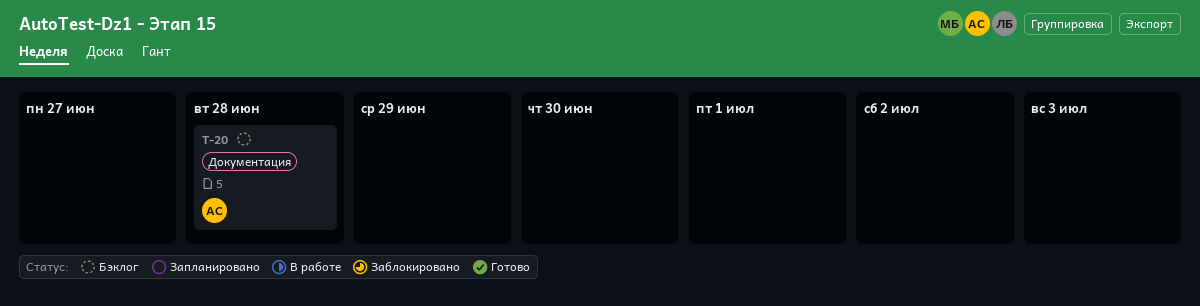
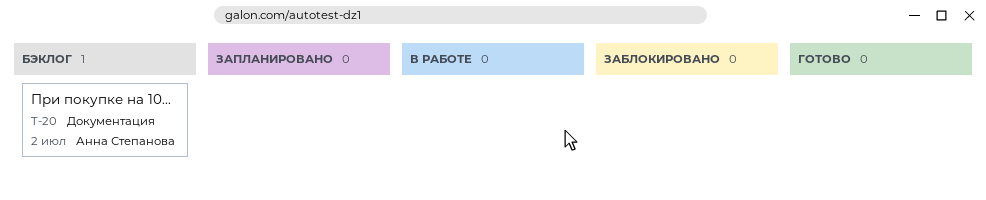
T-20, due: Jun 28 -> Jul 2

